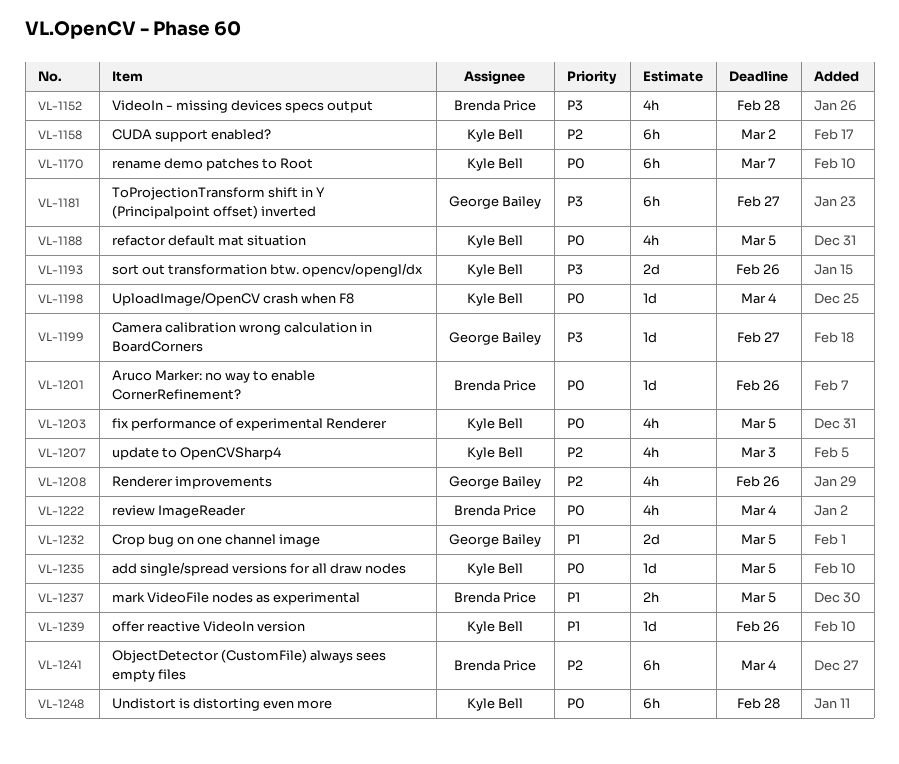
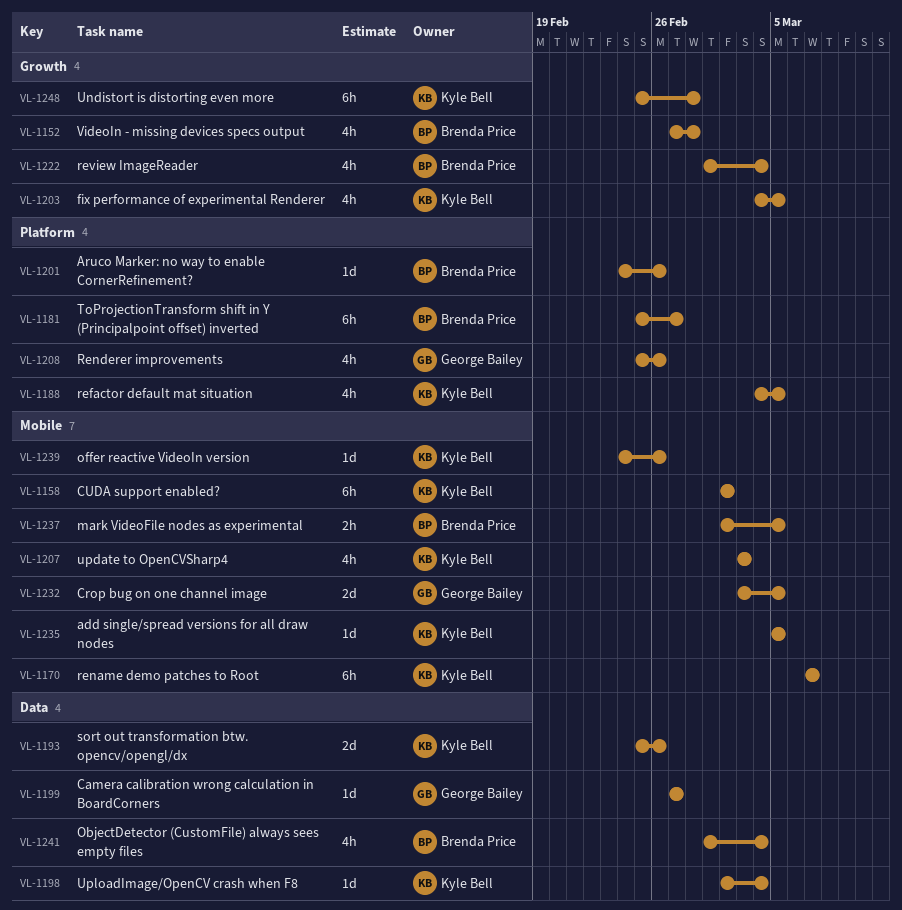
VL-1181, owner: George Bailey -> Brenda Price
VL-1241, estimate: 6h -> 4h

